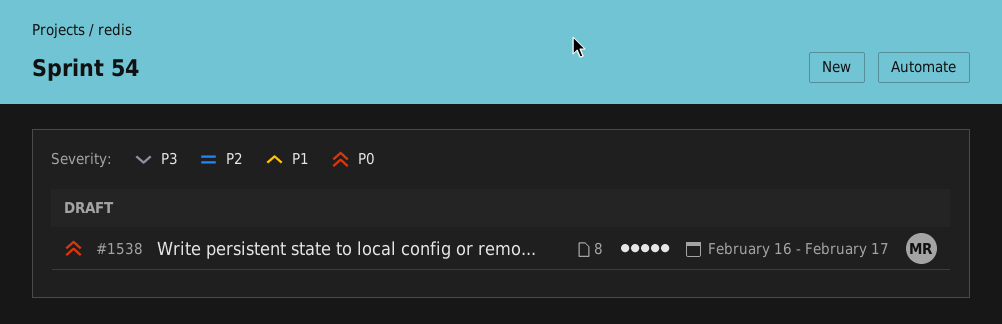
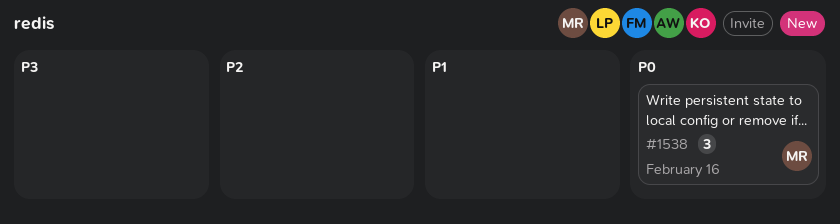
#1538, estimate: 5 -> 3
#1538, due: Feb 17 -> Feb 16

